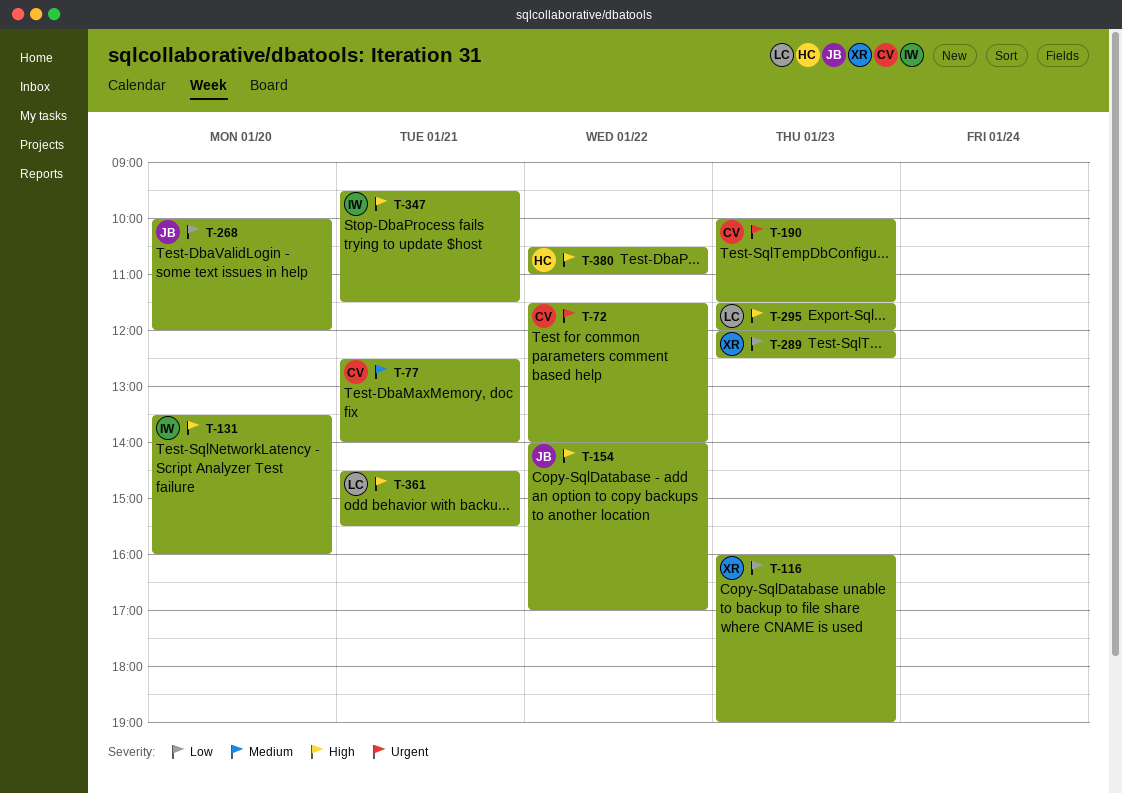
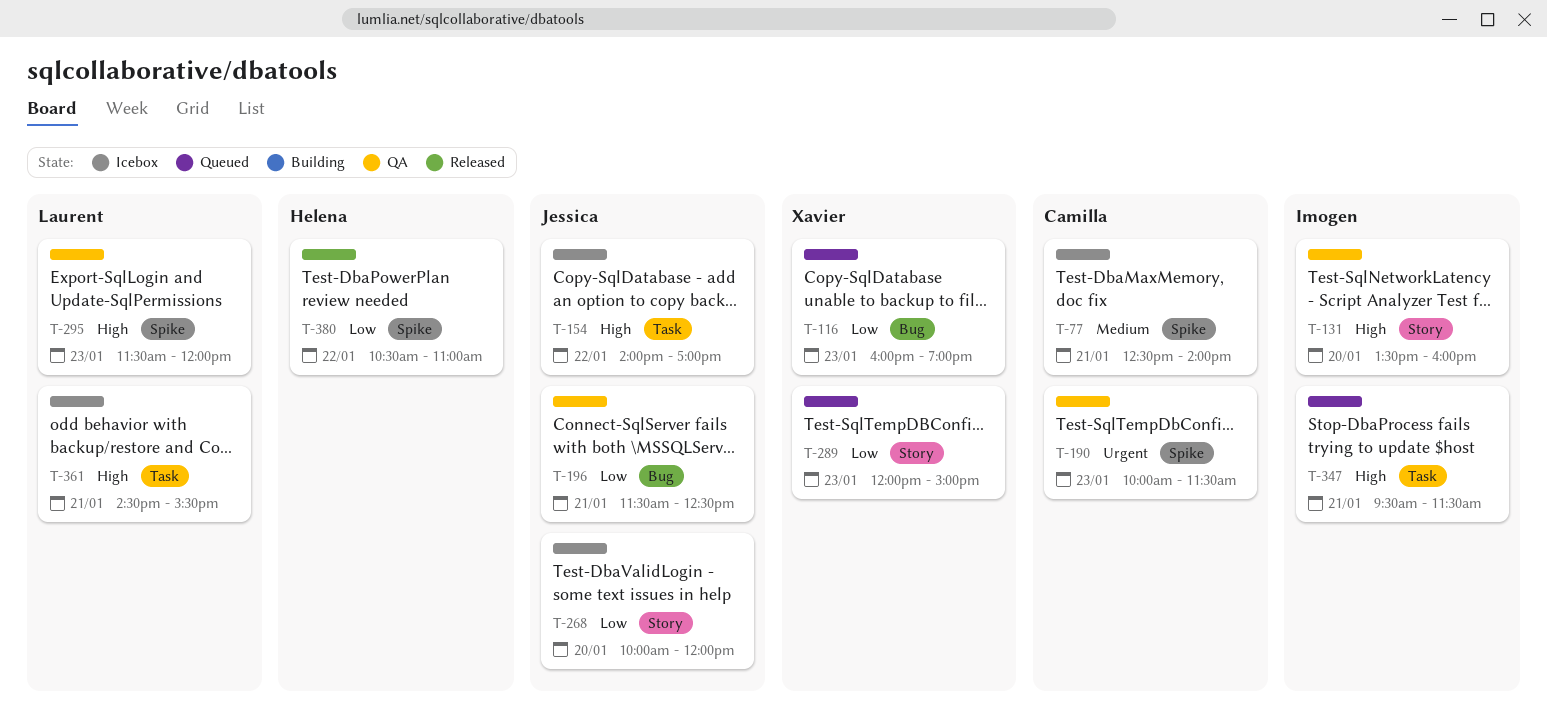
T-72: present -> none
T-196: none -> present
T-289, ends: 12:30 -> 15:00
T-380, priority: High -> Low

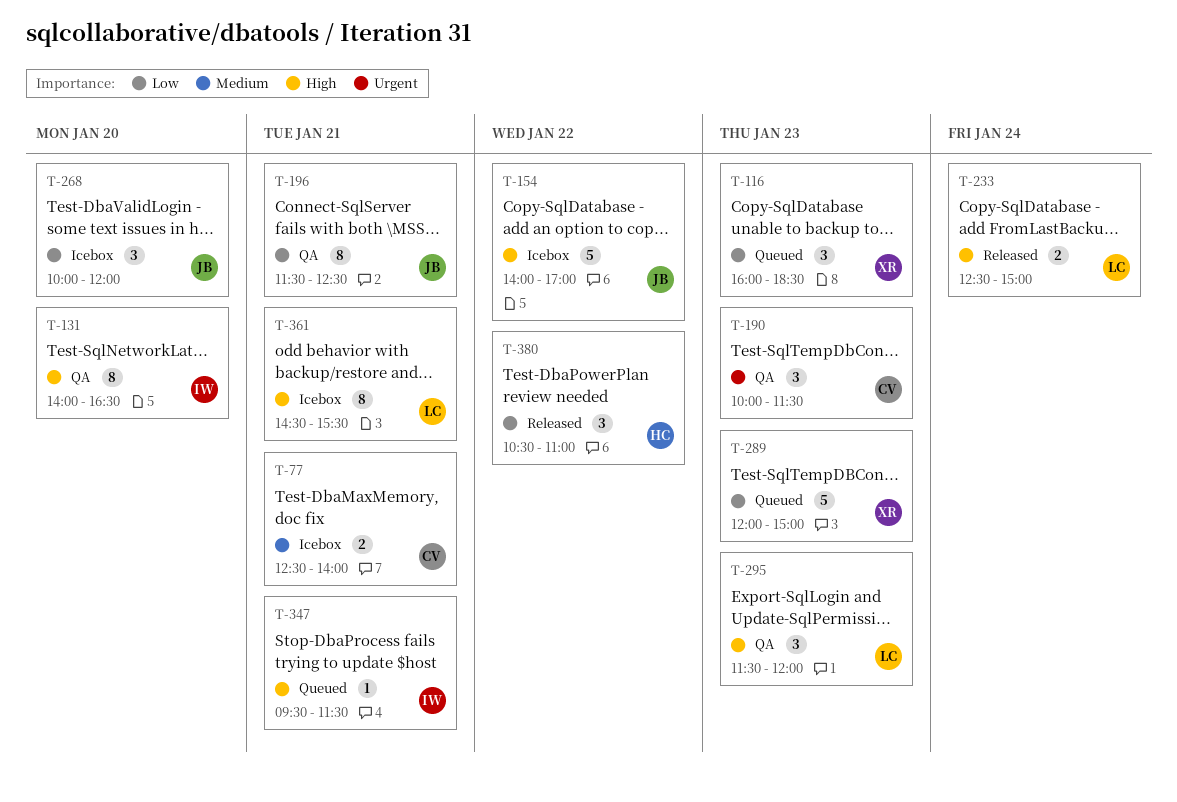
T-116, ends: 19:00 -> 18:30
T-131, begins: 13:30 -> 14:00
T-131, ends: 16:00 -> 16:30
T-233: none -> present

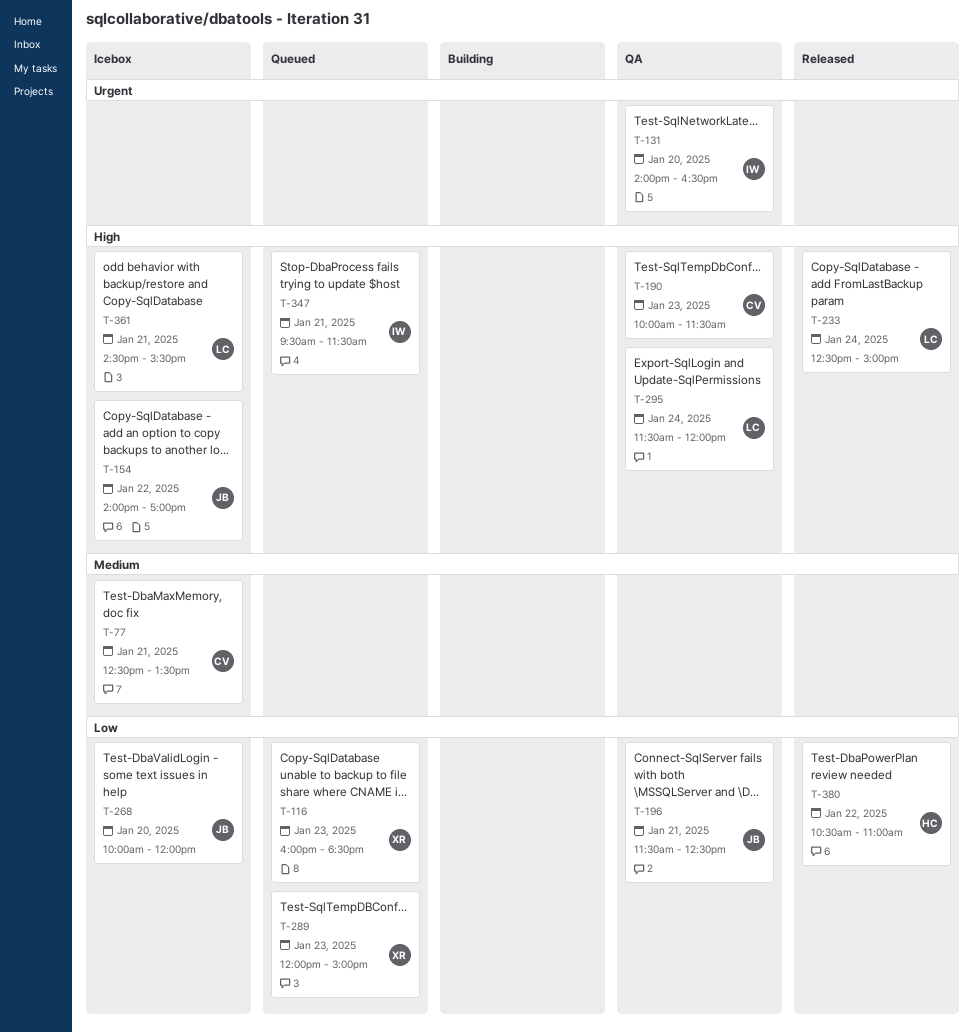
T-77, ends: 14:00 -> 13:30
T-131, priority: High -> Urgent
T-190, priority: Urgent -> High
T-295, day: Jan 23 -> Jan 24

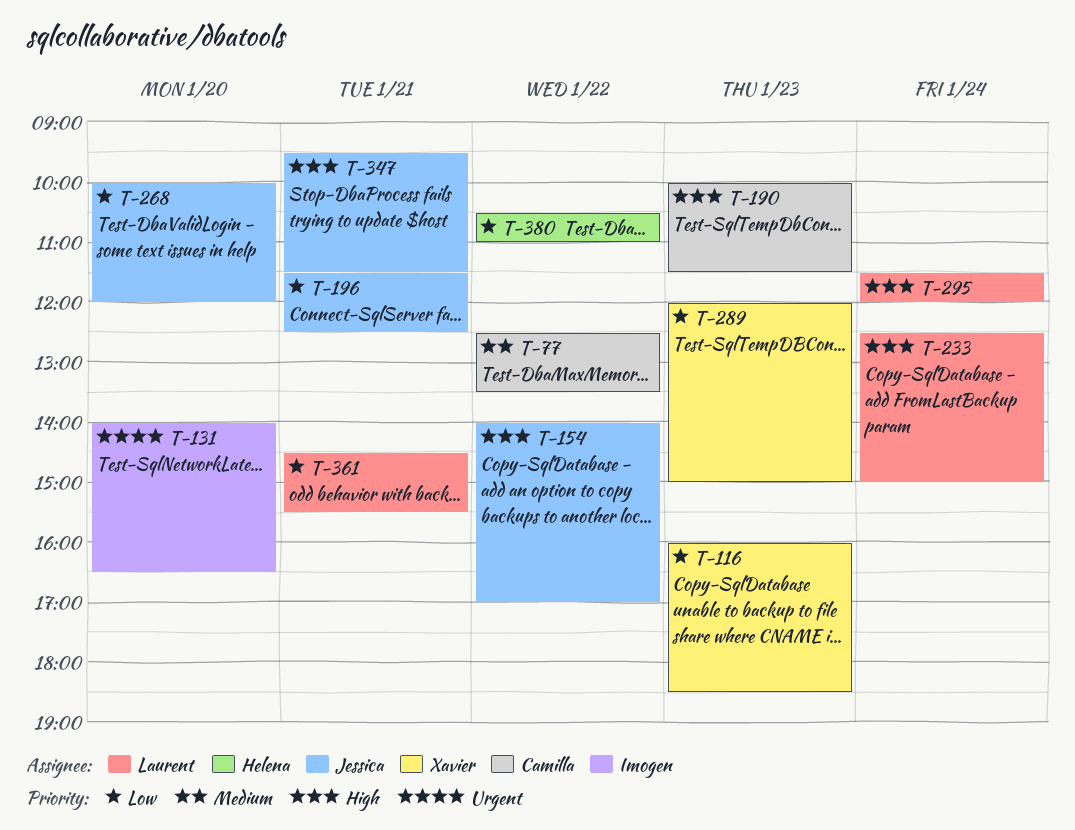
T-77, day: Jan 21 -> Jan 22
T-347, owner: Imogen -> Jessica
T-361, priority: High -> Low

